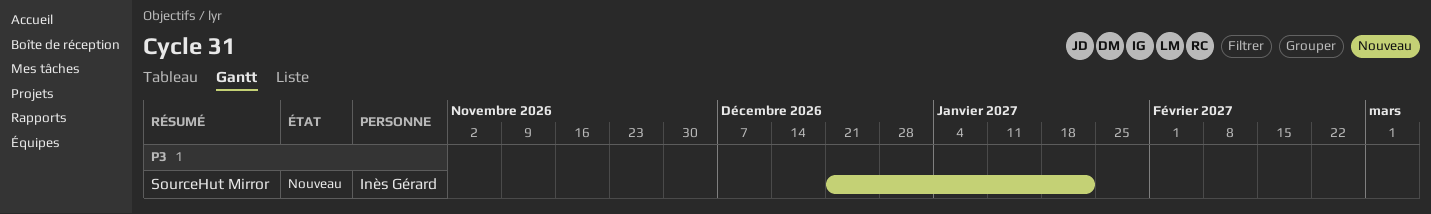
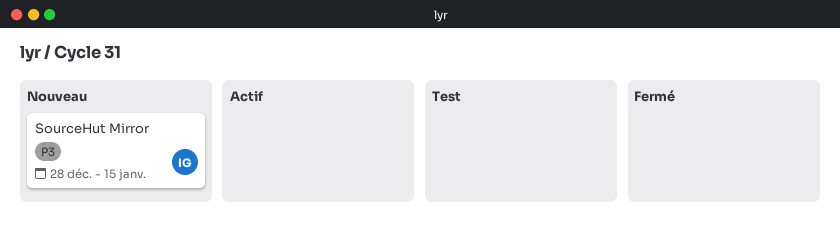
SourceHut Mirror, start: Dec 21 -> Dec 28
SourceHut Mirror, due: Jan 22 -> Jan 15

